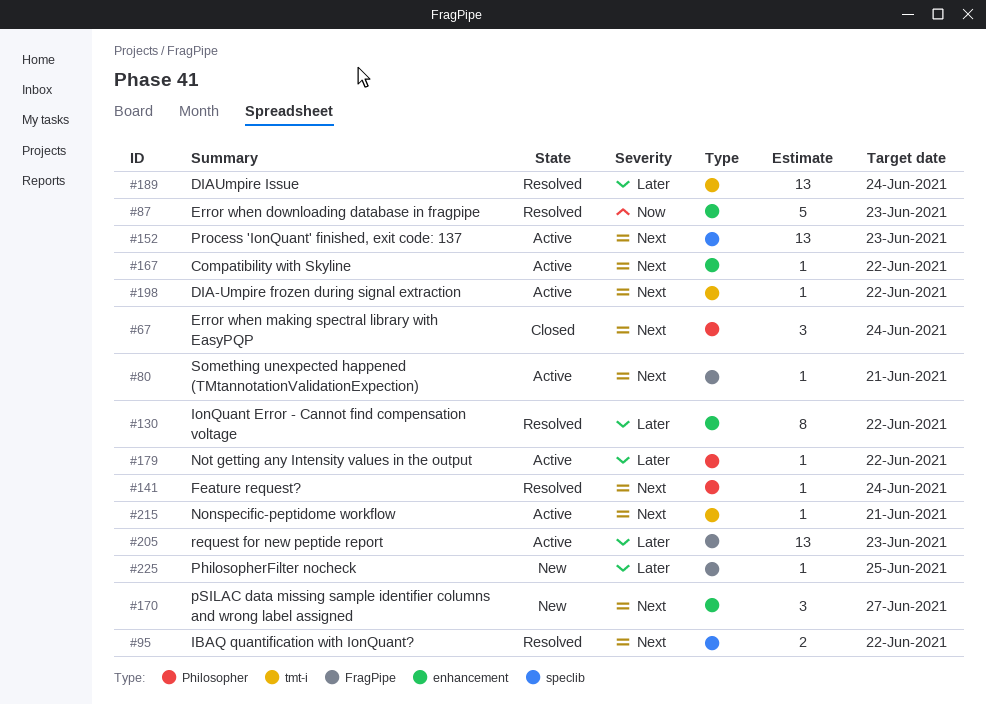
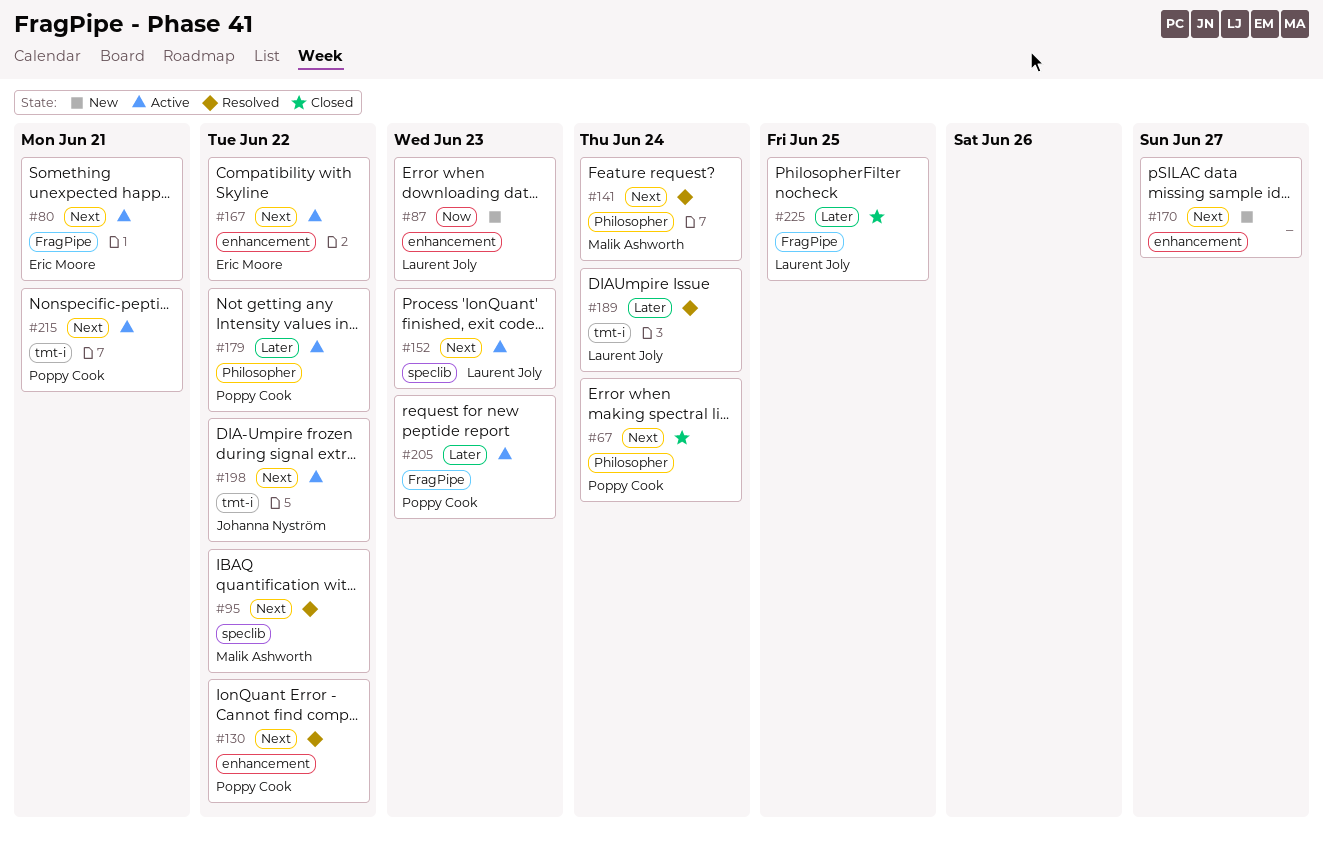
#87, status: Resolved -> New
#130, priority: Later -> Next
#225, status: New -> Closed

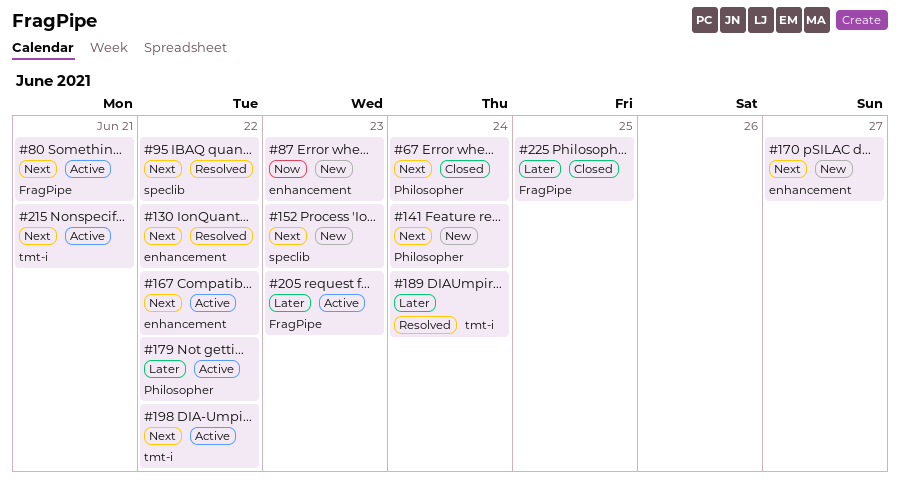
#141, status: Resolved -> New
#152, status: Active -> New

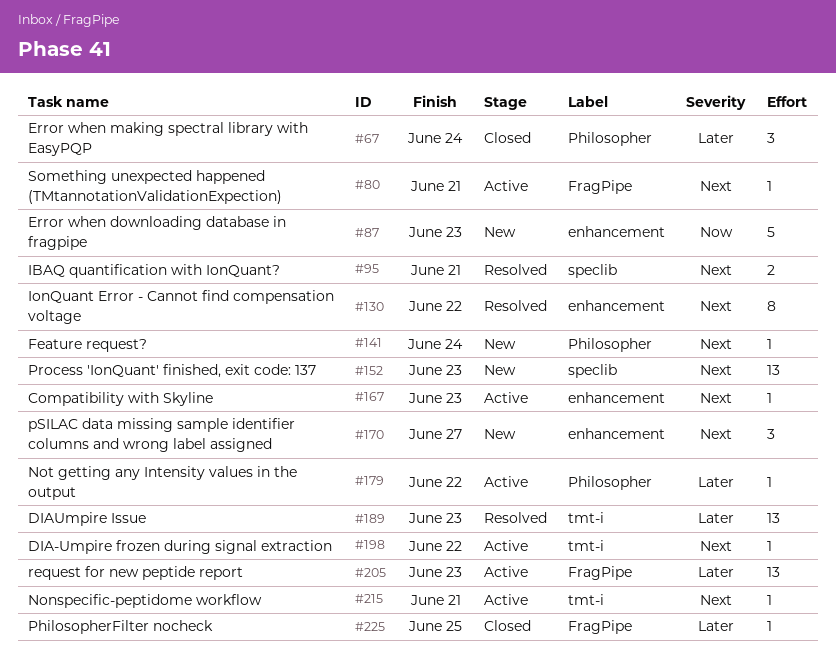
#67, priority: Next -> Later
#95, due: Jun 22 -> Jun 21
#167, due: Jun 22 -> Jun 23
#189, due: Jun 24 -> Jun 23

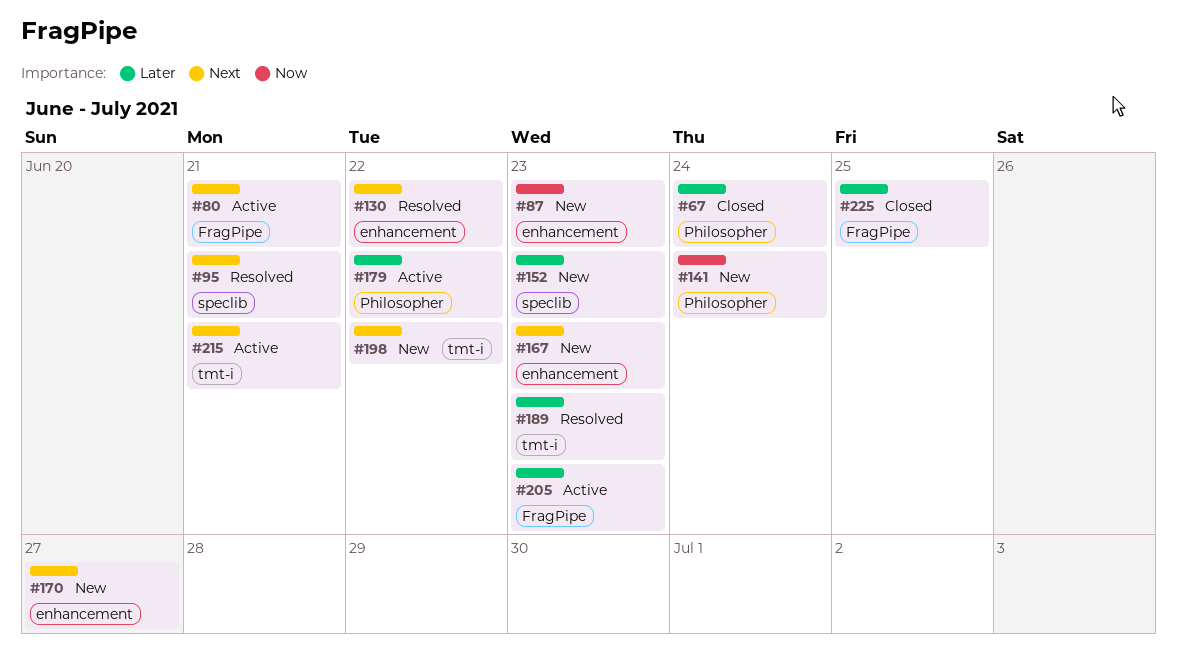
#141, priority: Next -> Now
#152, priority: Next -> Later
#167, status: Active -> New
#198, status: Active -> New

